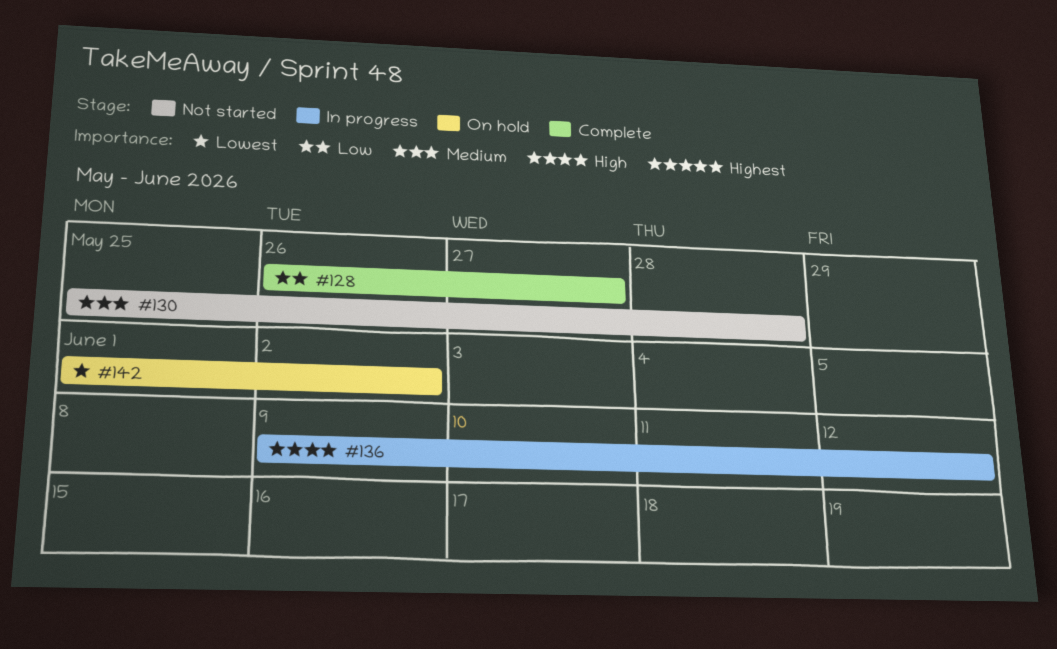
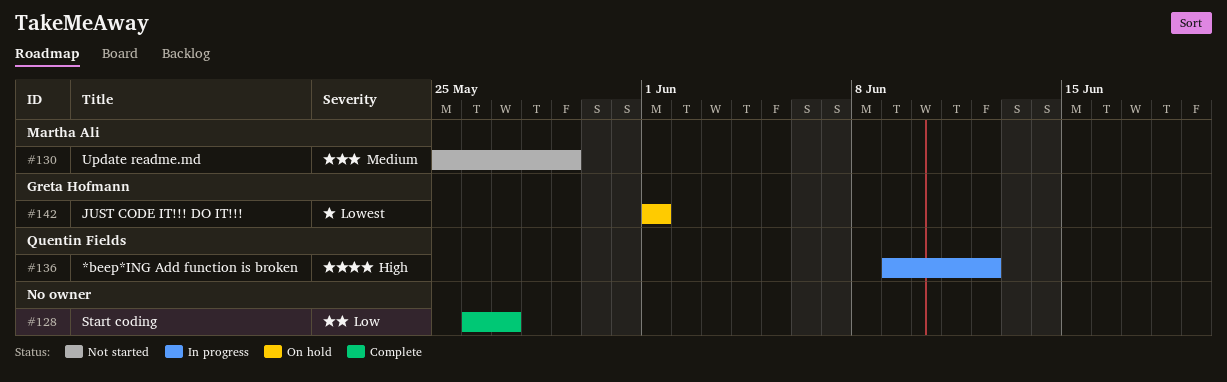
#130, due: May 28 -> May 29
#142, due: Jun 2 -> Jun 1

